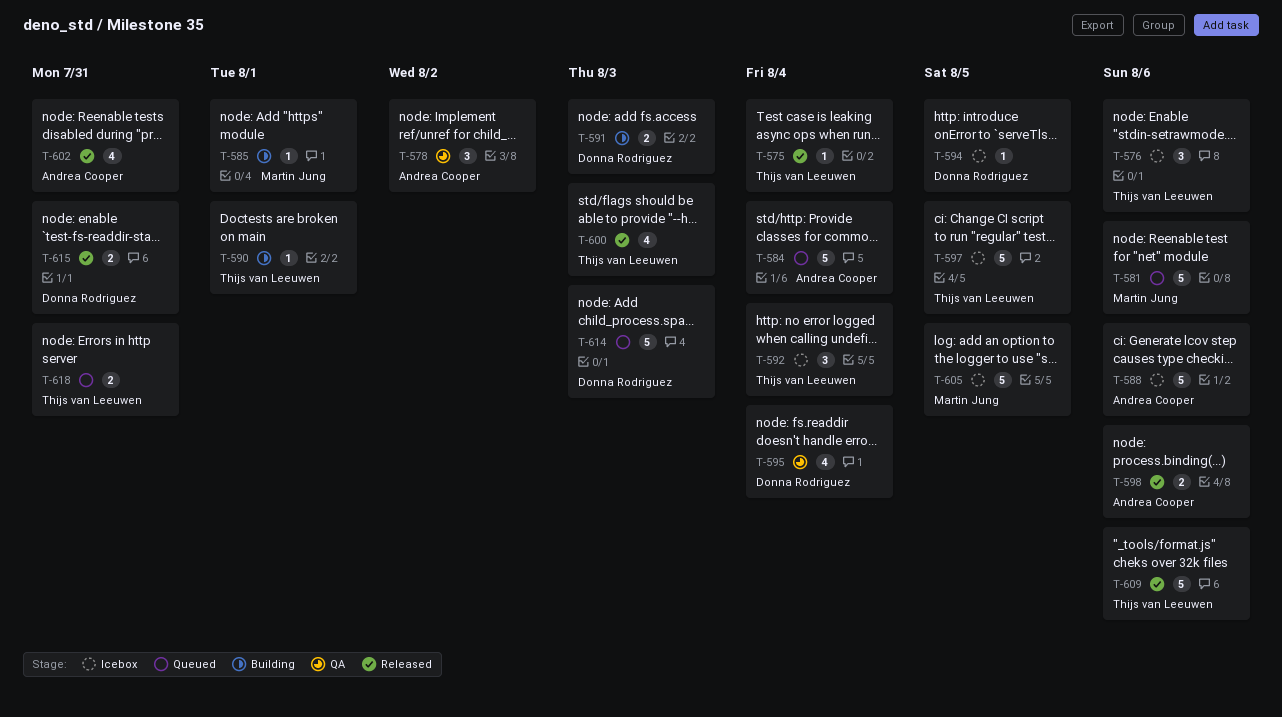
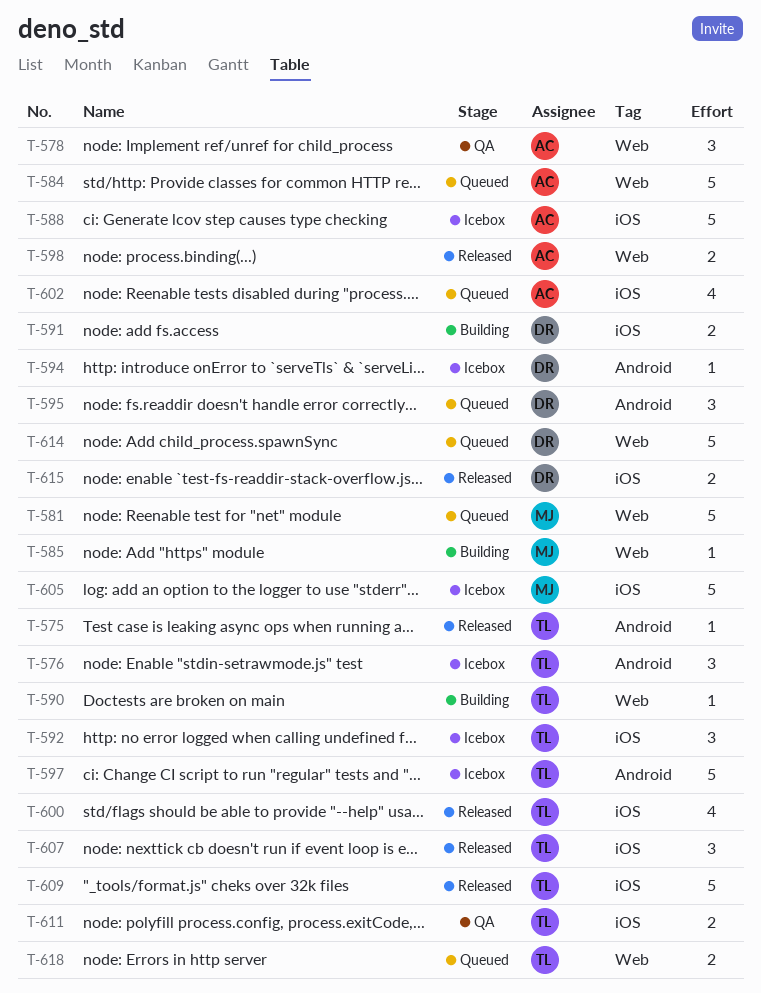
T-595, status: QA -> Queued
T-595, estimate: 4 -> 3
T-602, status: Released -> Queued
T-607: none -> present
T-611: none -> present

